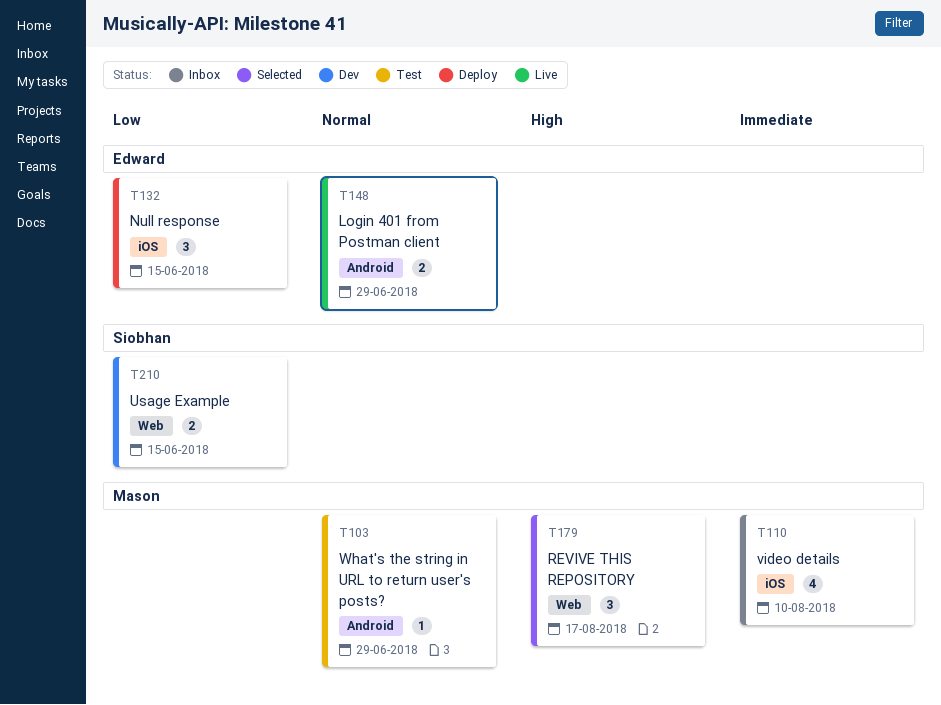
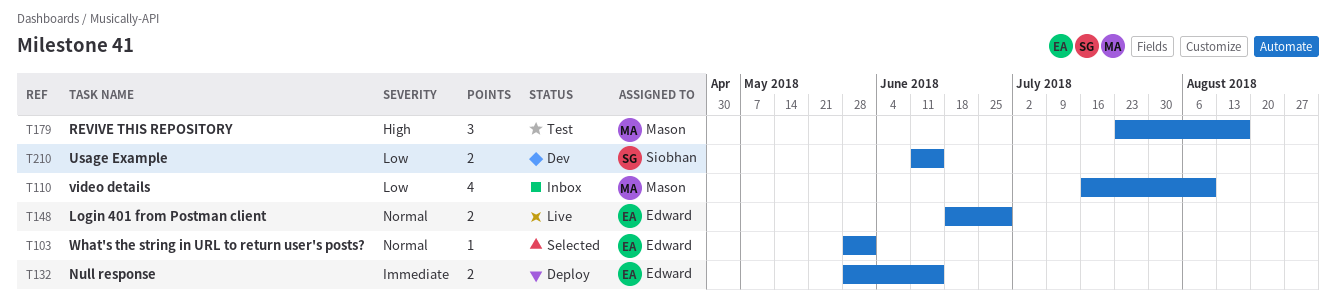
T103, status: Test -> Selected
T103, owner: Mason -> Edward
T103, due: Jun 29 -> Jun 1
T110, priority: Immediate -> Low
T132, priority: Low -> Immediate
T132, estimate: 3 -> 2
T179, status: Selected -> Test

